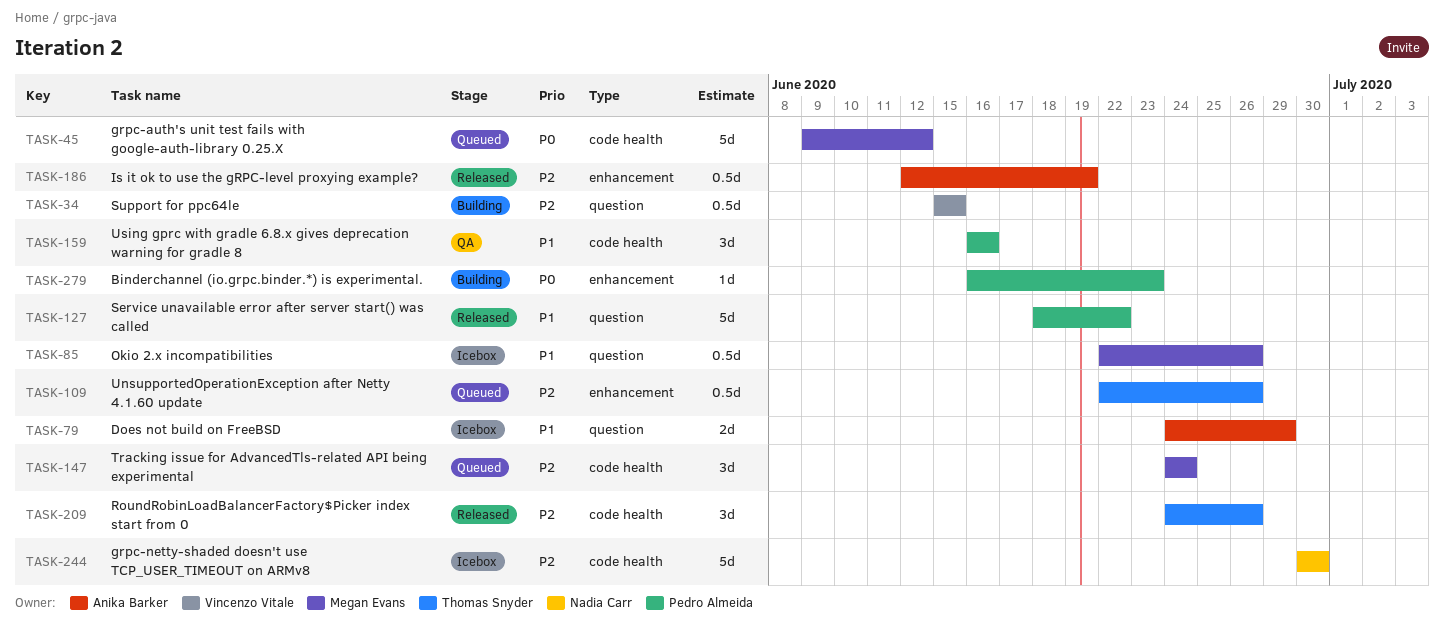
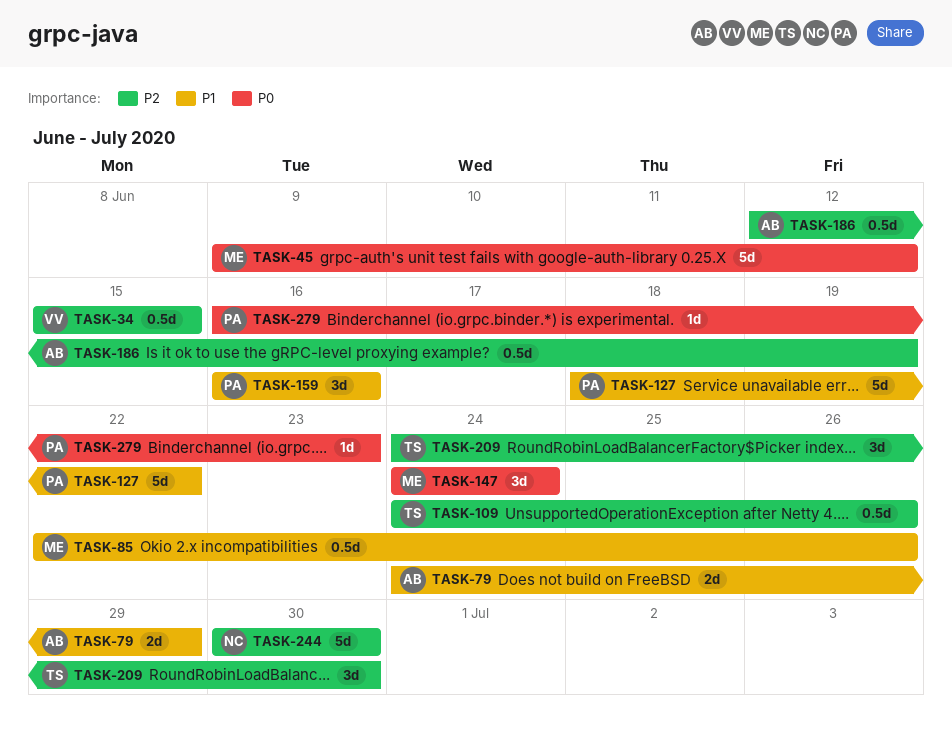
TASK-109, start: Jun 22 -> Jun 24
TASK-147, priority: P2 -> P0
TASK-209, due: Jun 26 -> Jun 30

